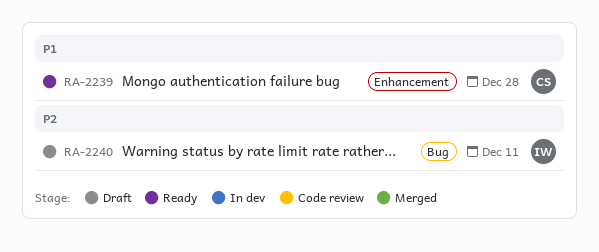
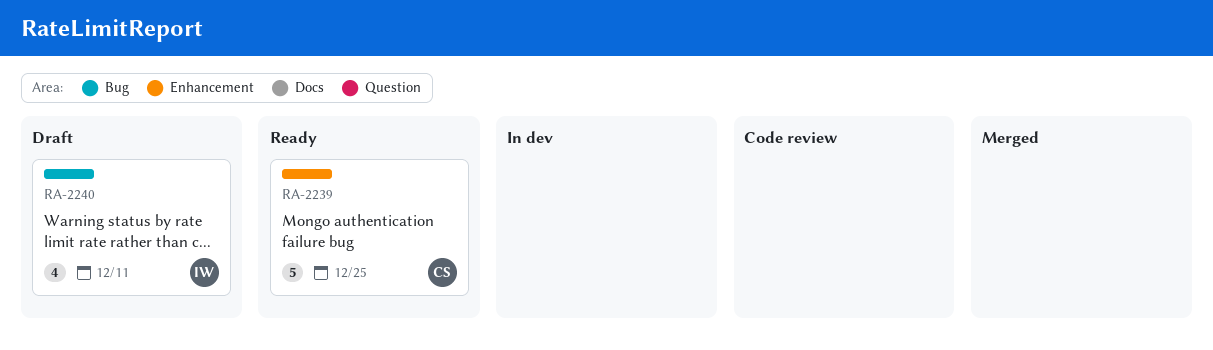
RA-2239, due: Dec 28 -> Dec 25

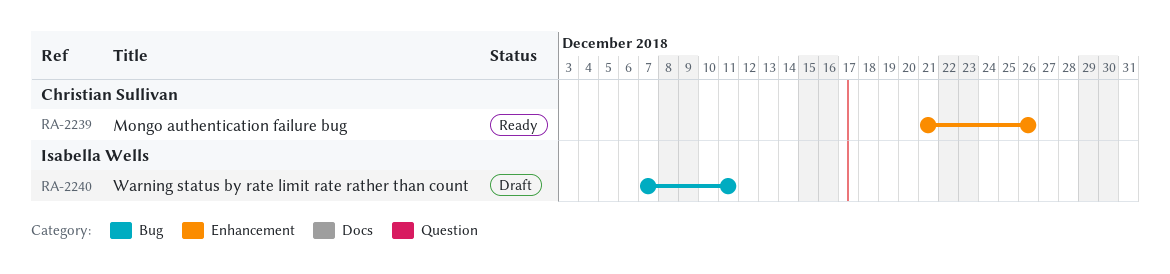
RA-2239, due: Dec 25 -> Dec 26

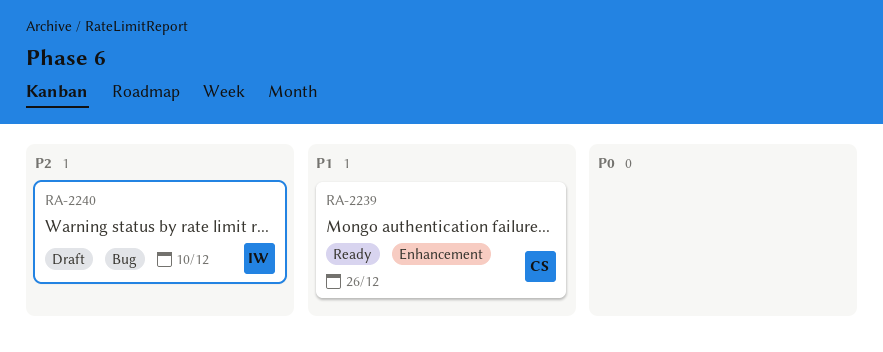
RA-2240, due: Dec 11 -> Dec 10

